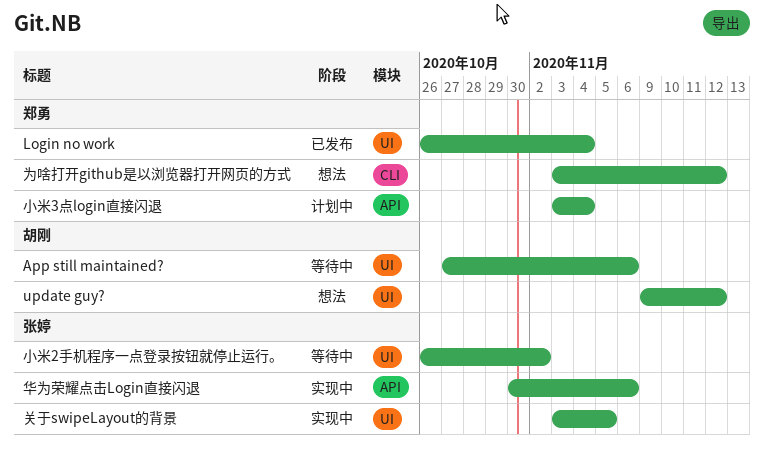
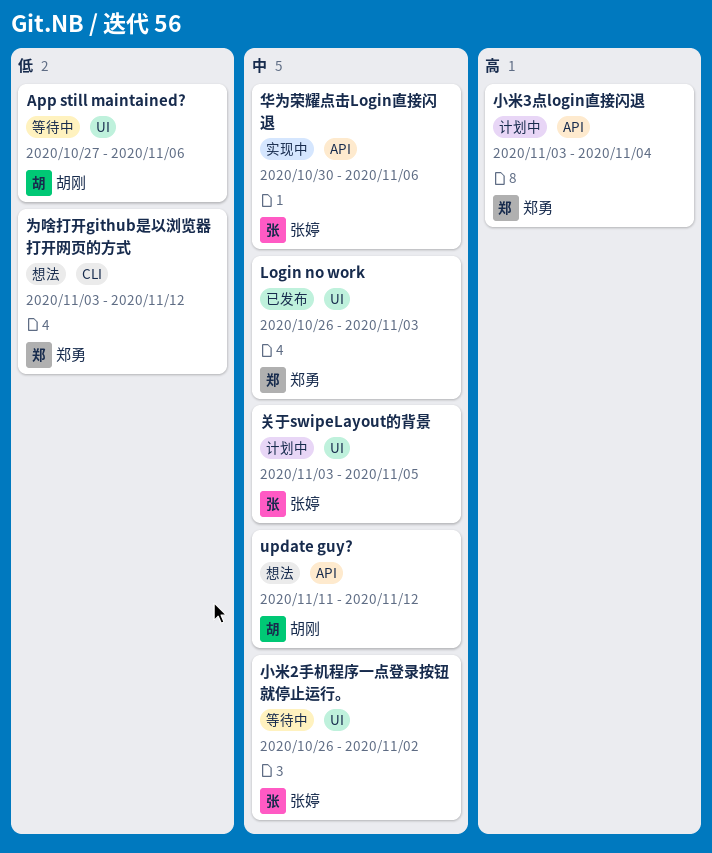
Login no work, due: Nov 4 -> Nov 3
update guy?, label: UI -> API
update guy?, start: Nov 9 -> Nov 11
关于swipeLayout的背景, status: 实现中 -> 计划中

